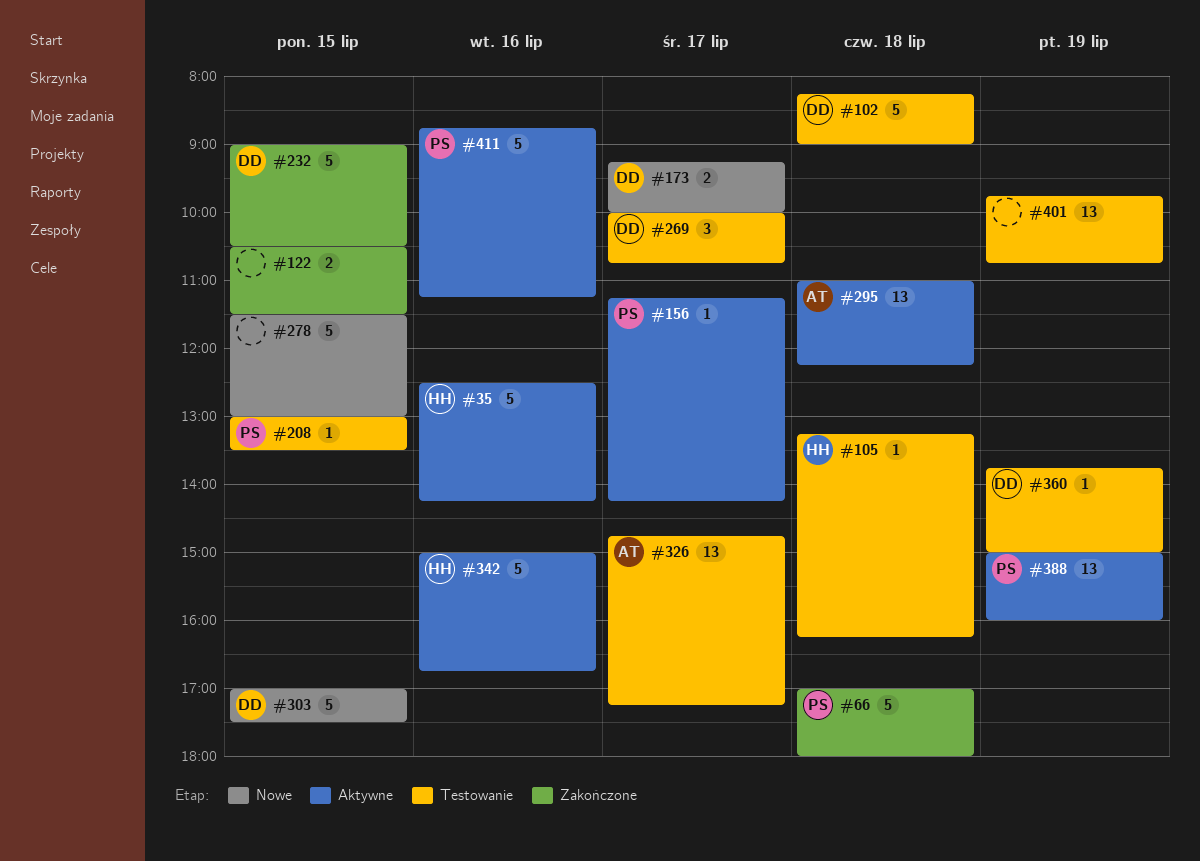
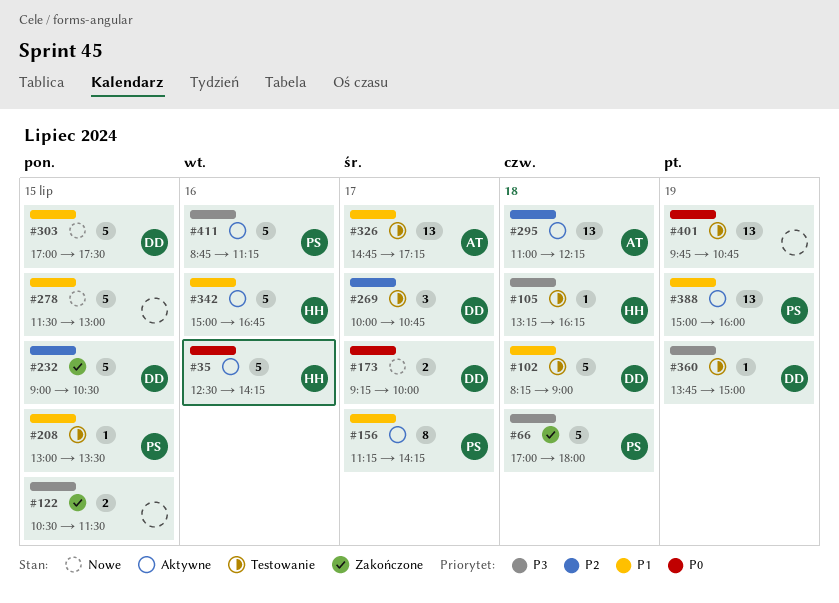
#156, estimate: 1 -> 8

